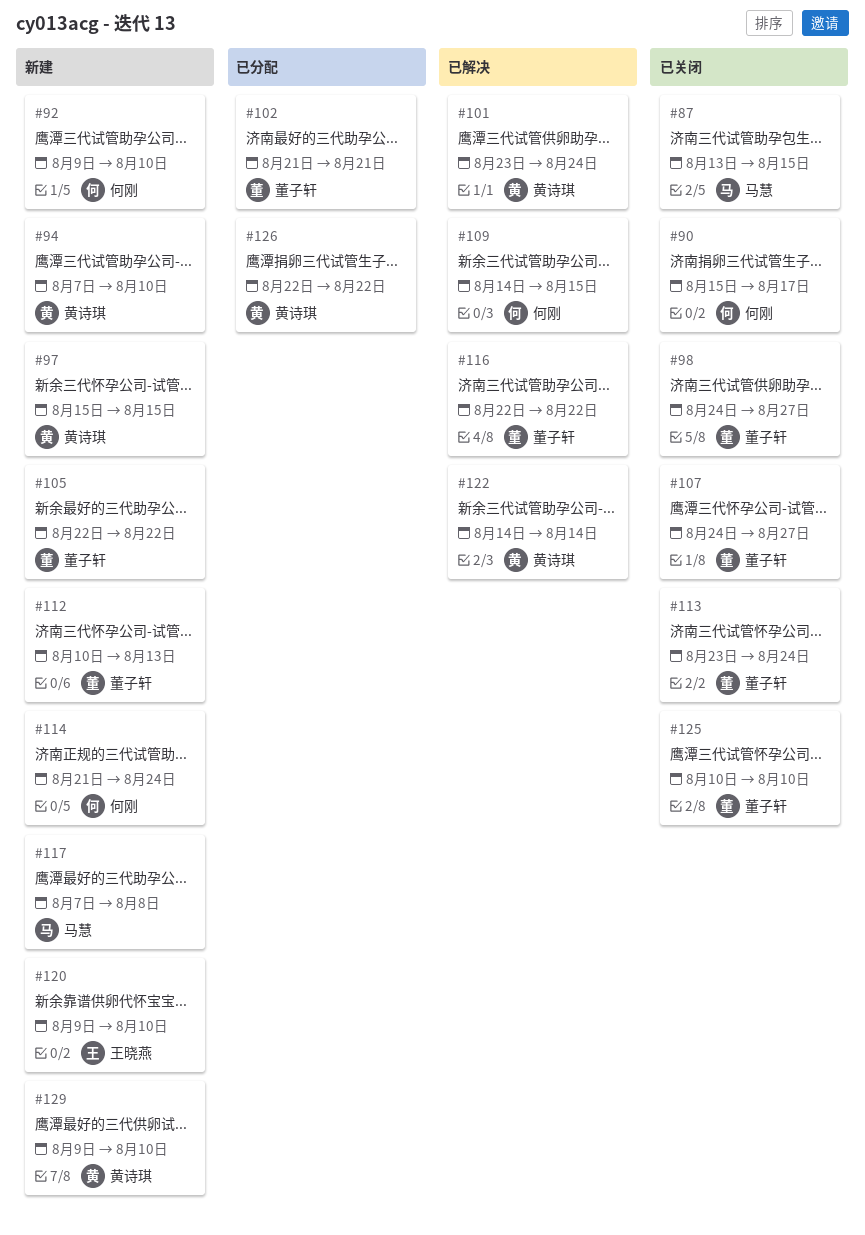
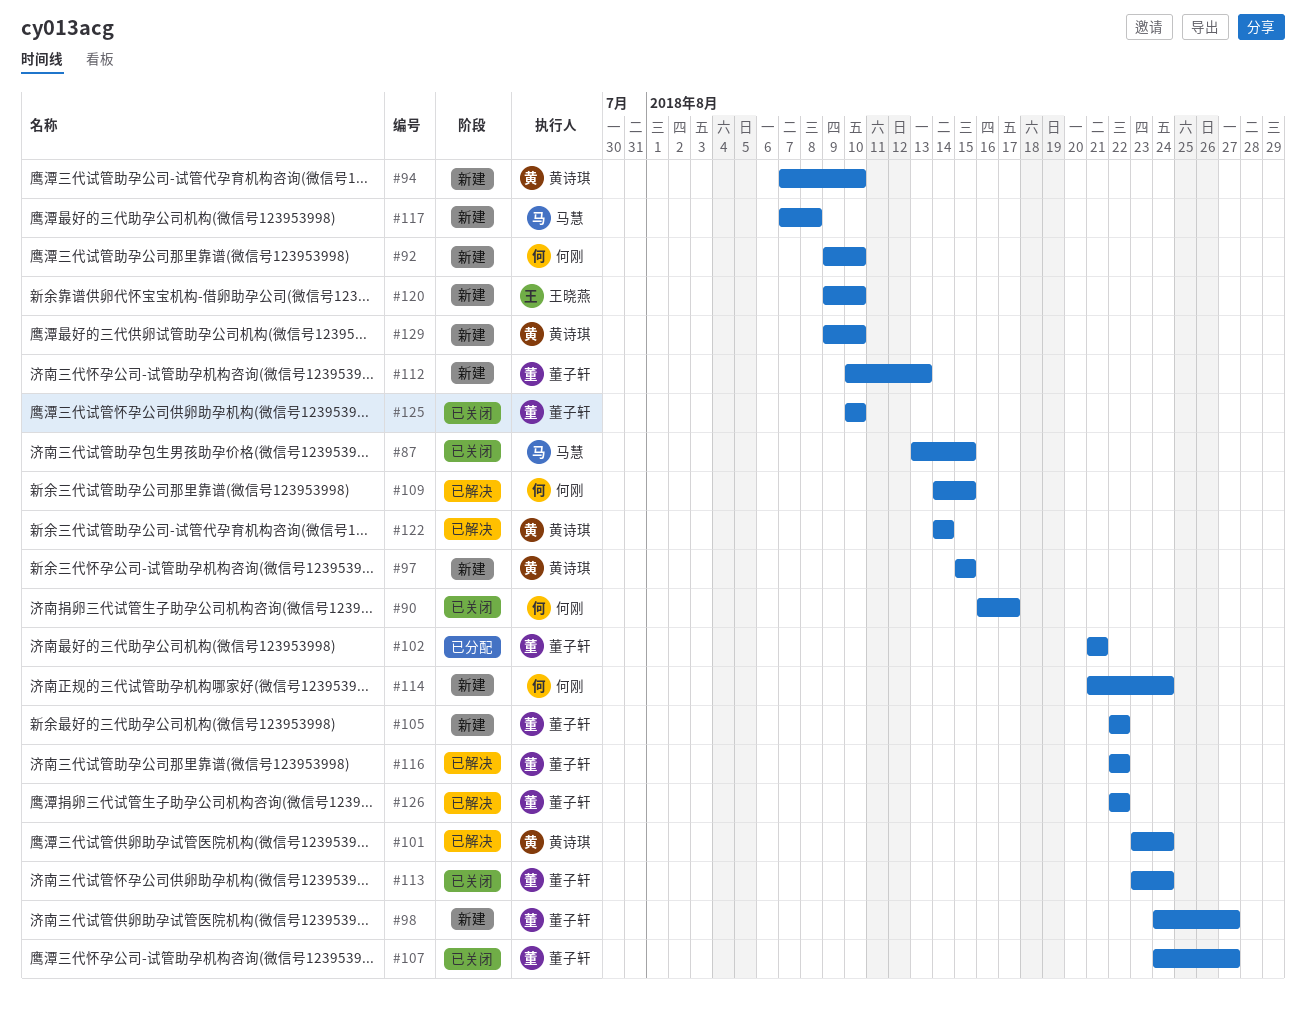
#90, start: Aug 15 -> Aug 16
#98, status: 已关闭 -> 新建
#126, status: 已分配 -> 已解决
#126, owner: 黄诗琪 -> 董子轩

